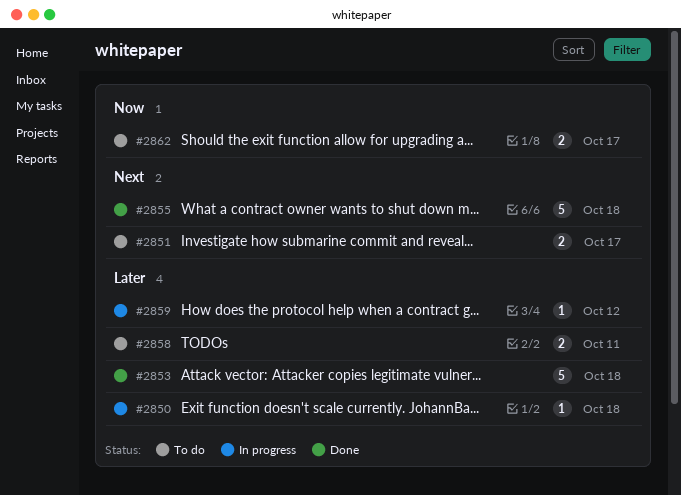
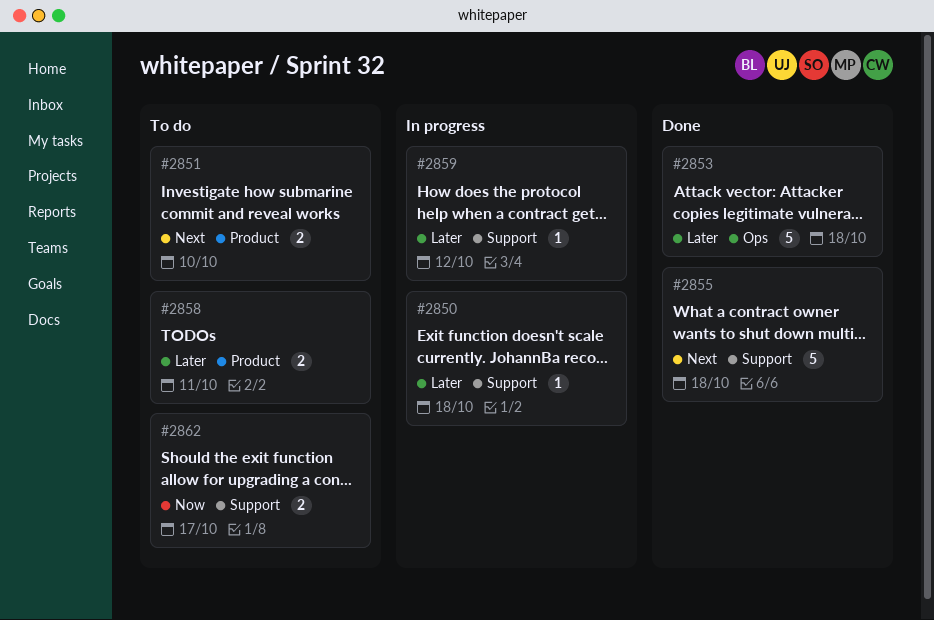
#2851, due: Oct 17 -> Oct 10

